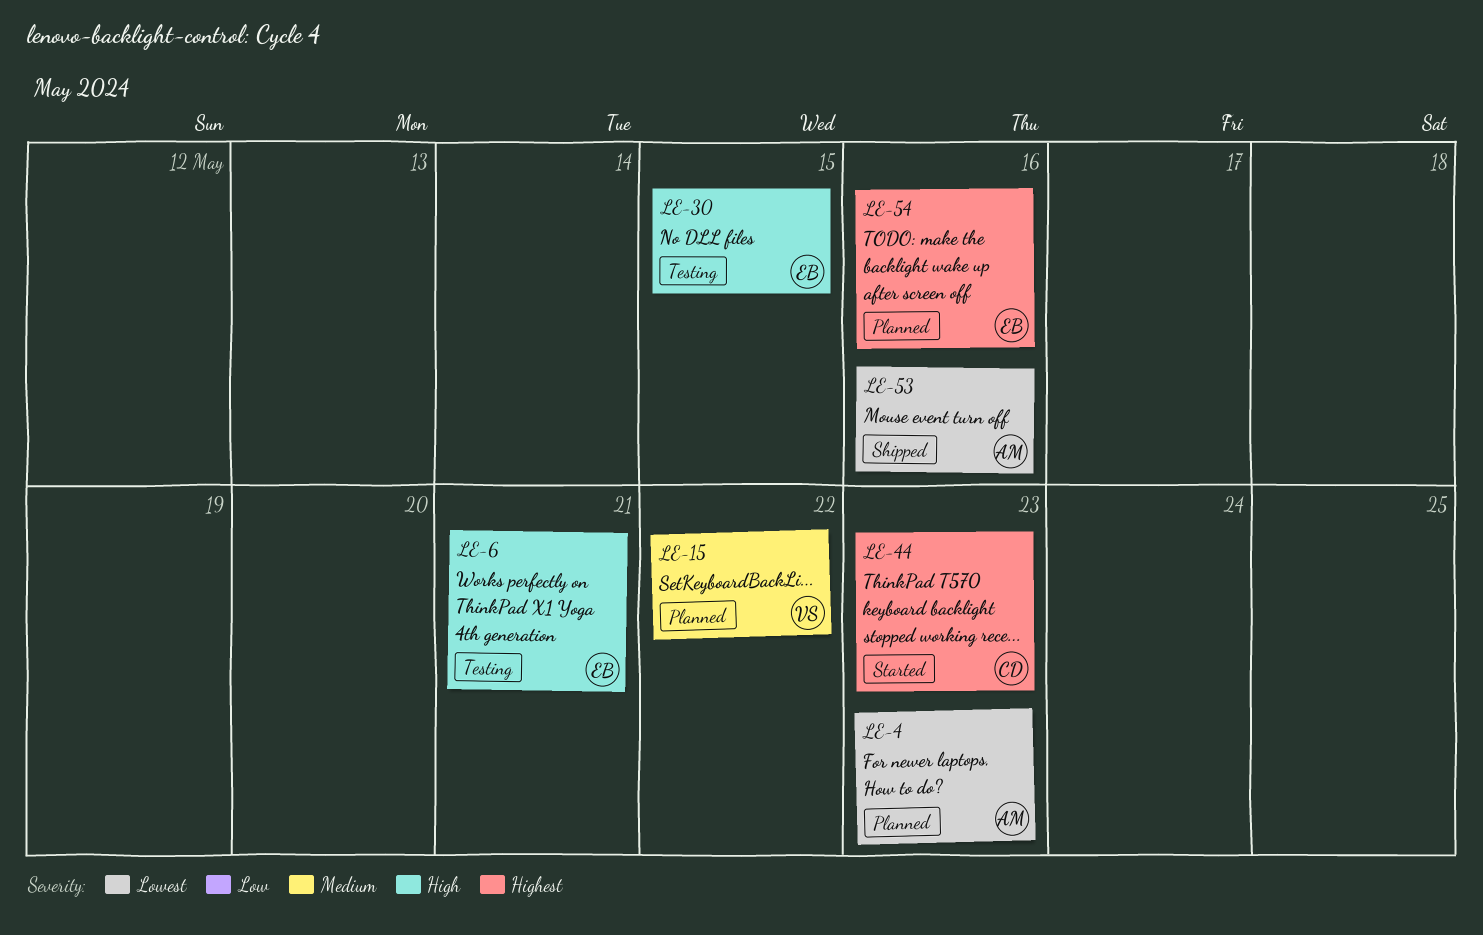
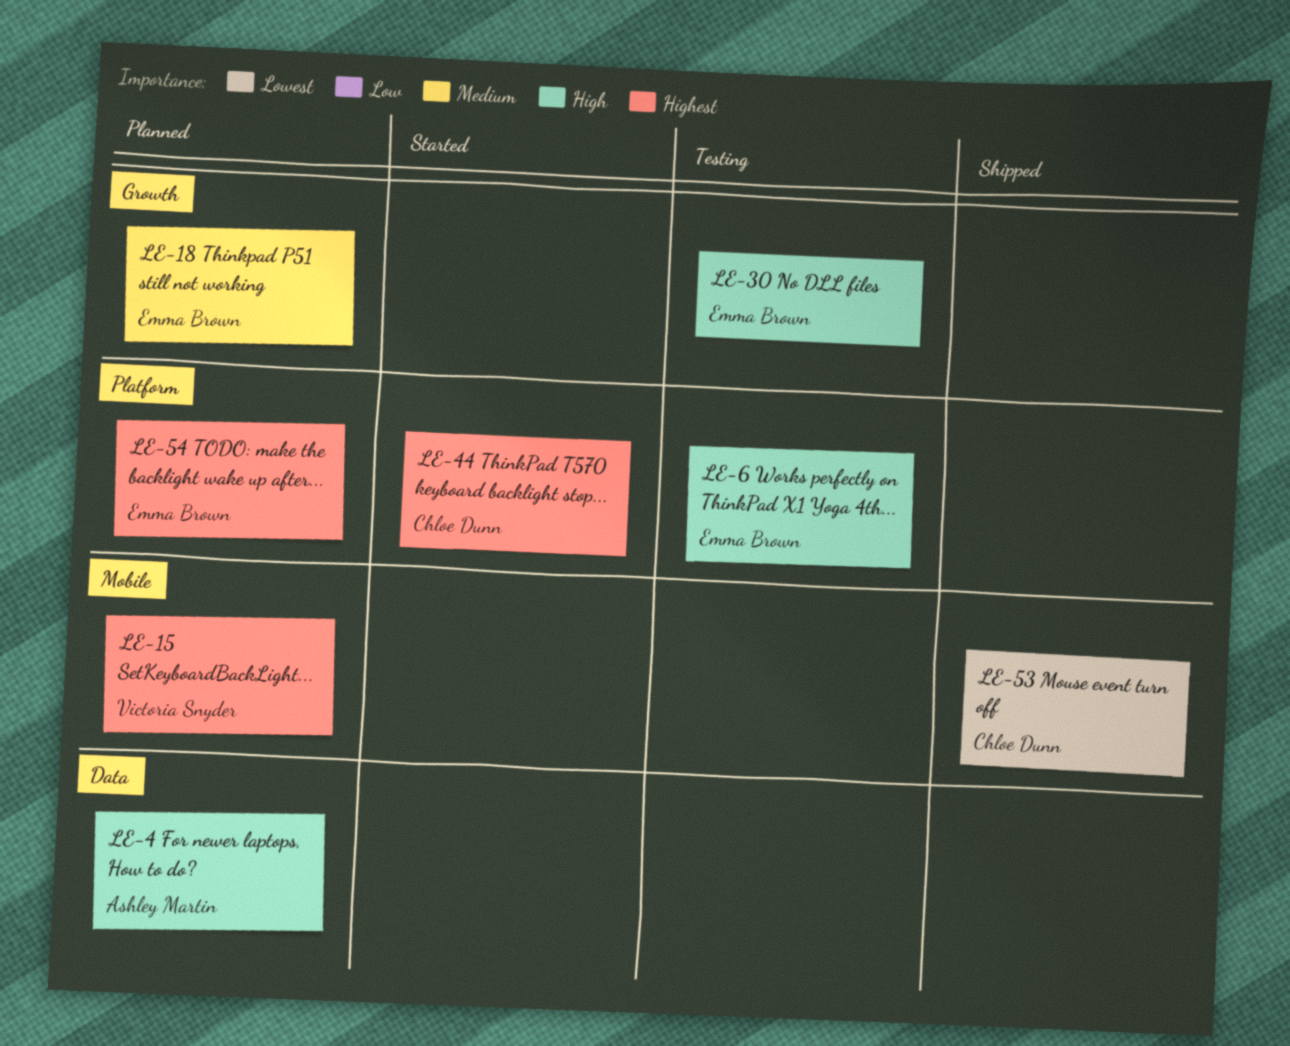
LE-4, priority: Lowest -> High
LE-15, priority: Medium -> Highest
LE-18: none -> present
LE-53, owner: Ashley Martin -> Chloe Dunn

